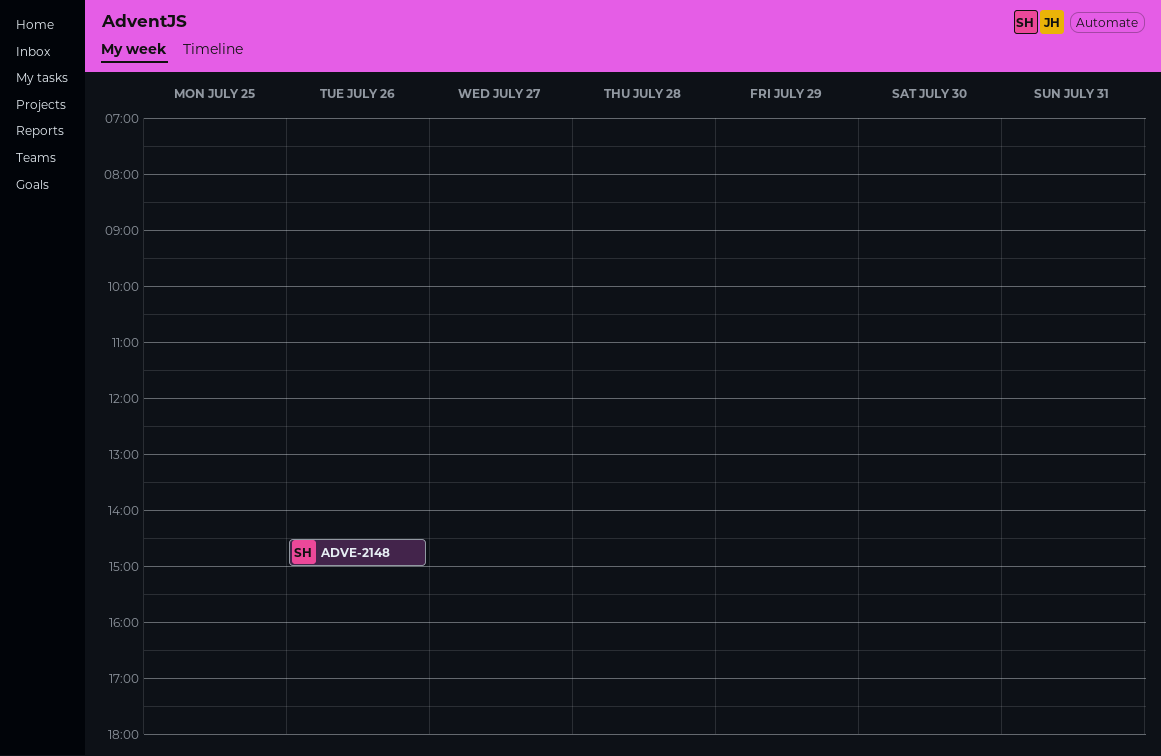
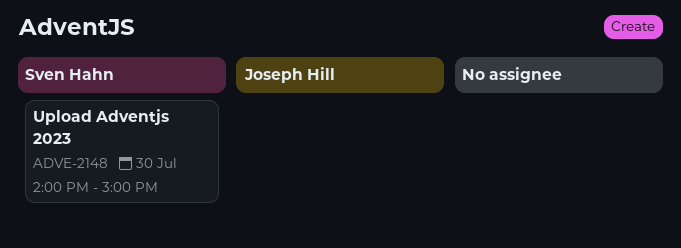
ADVE-2148, day: Jul 26 -> Jul 30
ADVE-2148, begins: 14:30 -> 14:00

